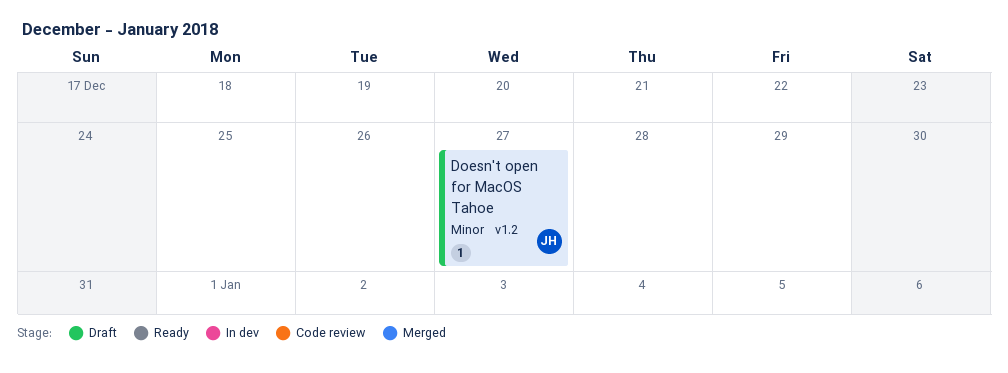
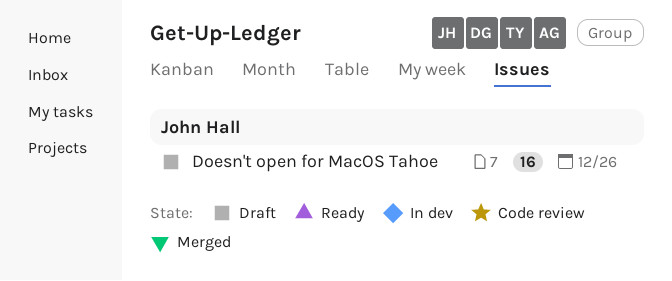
Doesn't open for MacOS Tahoe, estimate: 1 -> 16
Doesn't open for MacOS Tahoe, due: Dec 27 -> Dec 26

